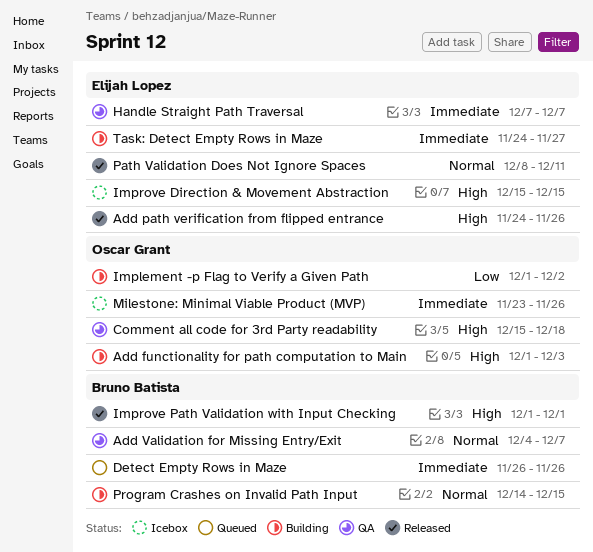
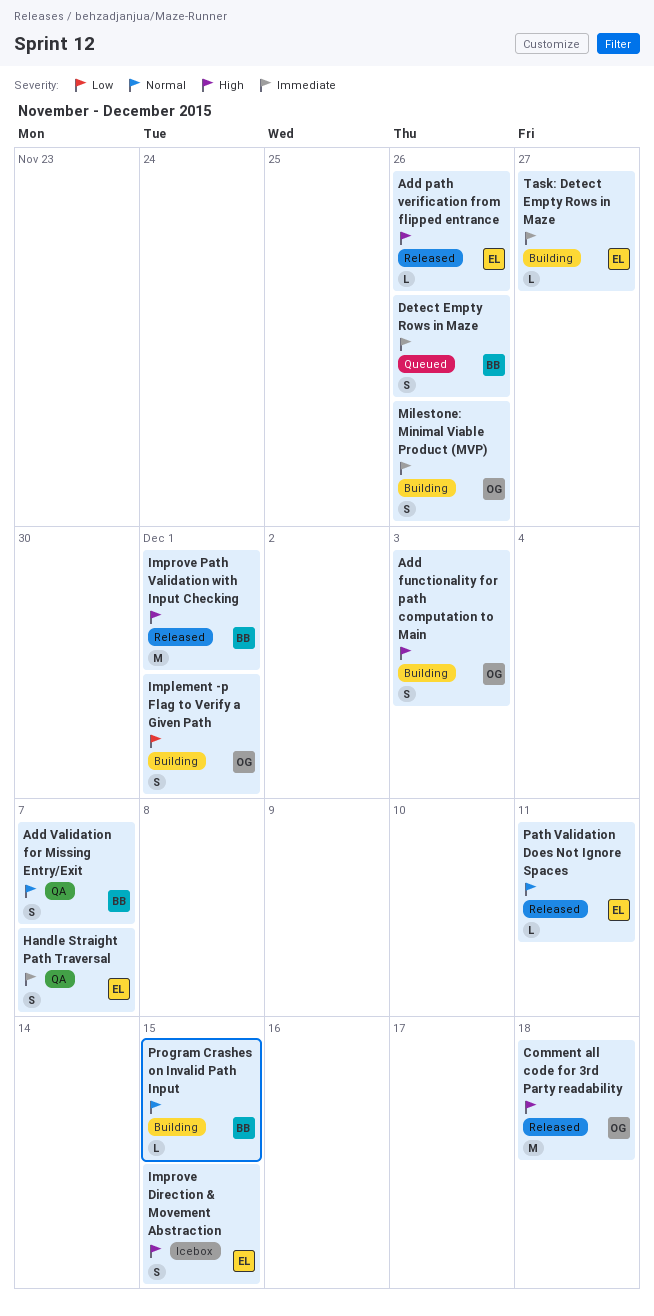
Comment all code for 3rd Party readability, status: QA -> Released
Implement -p Flag to Verify a Given Path, due: Dec 2 -> Dec 1
Milestone: Minimal Viable Product (MVP), status: Icebox -> Building

